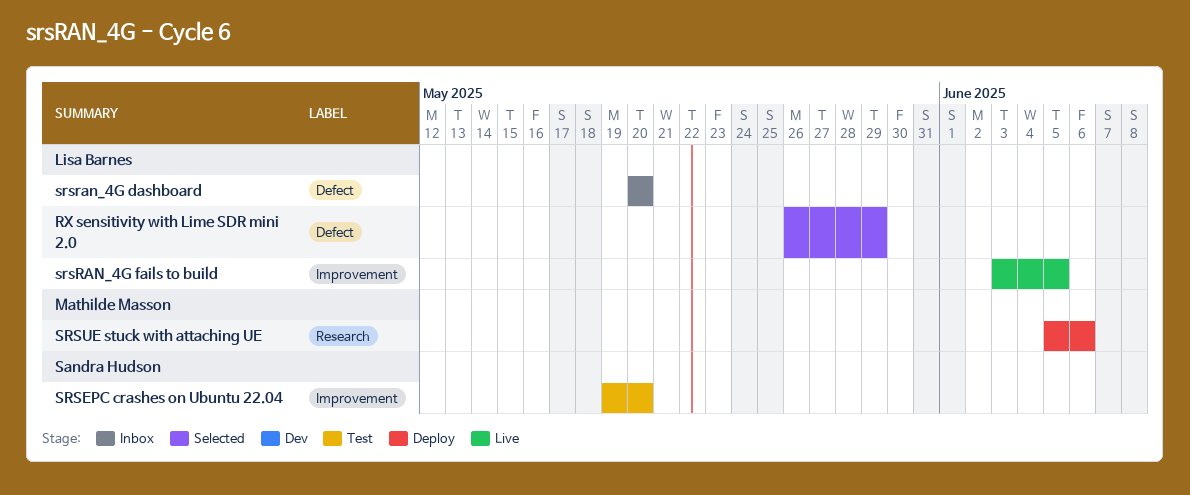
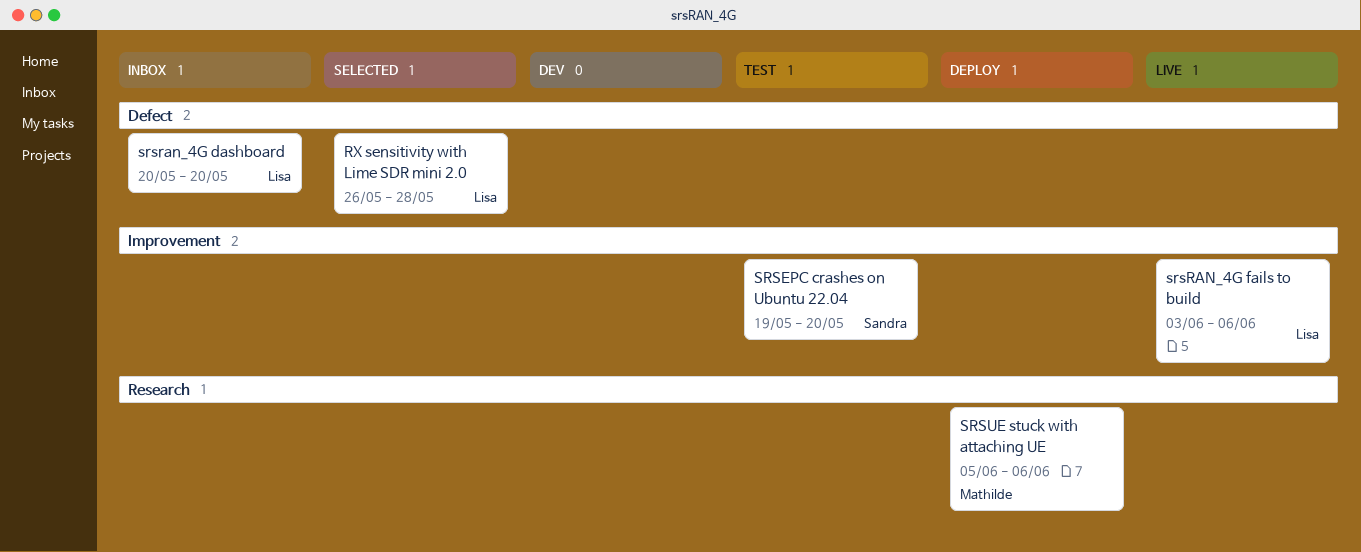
RX sensitivity with Lime SDR mini 2.0, due: May 29 -> May 28
srsRAN_4G fails to build, due: Jun 5 -> Jun 6

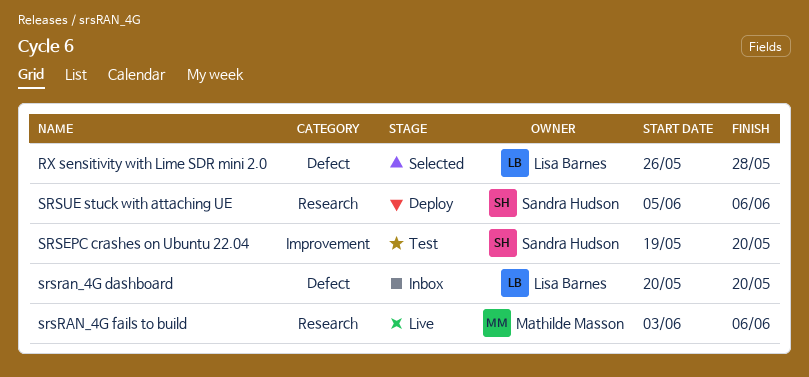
srsRAN_4G fails to build, owner: Lisa Barnes -> Mathilde Masson
srsRAN_4G fails to build, label: Improvement -> Research
SRSUE stuck with attaching UE, owner: Mathilde Masson -> Sandra Hudson

